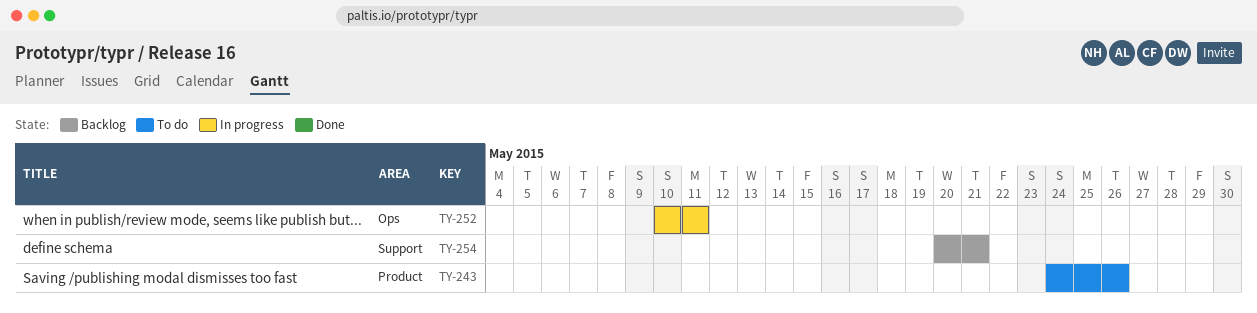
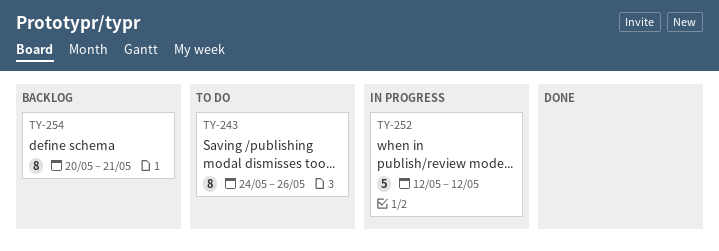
TY-252, start: May 10 -> May 12
TY-252, due: May 11 -> May 12

